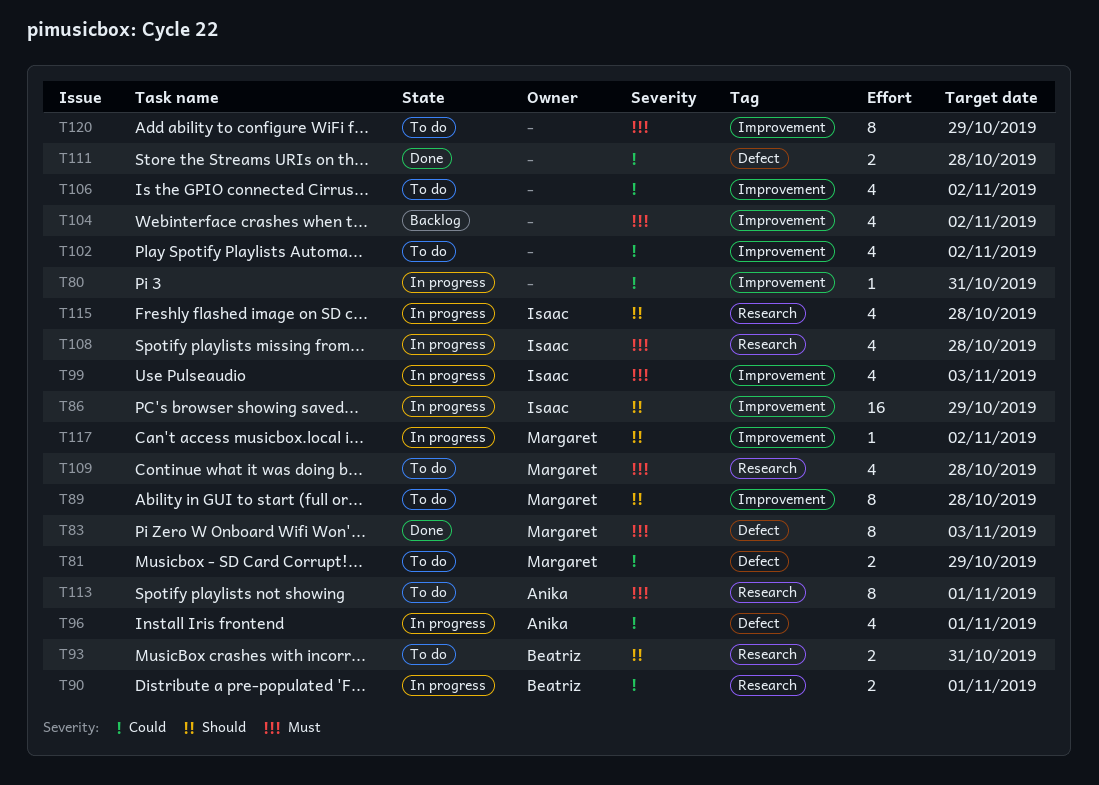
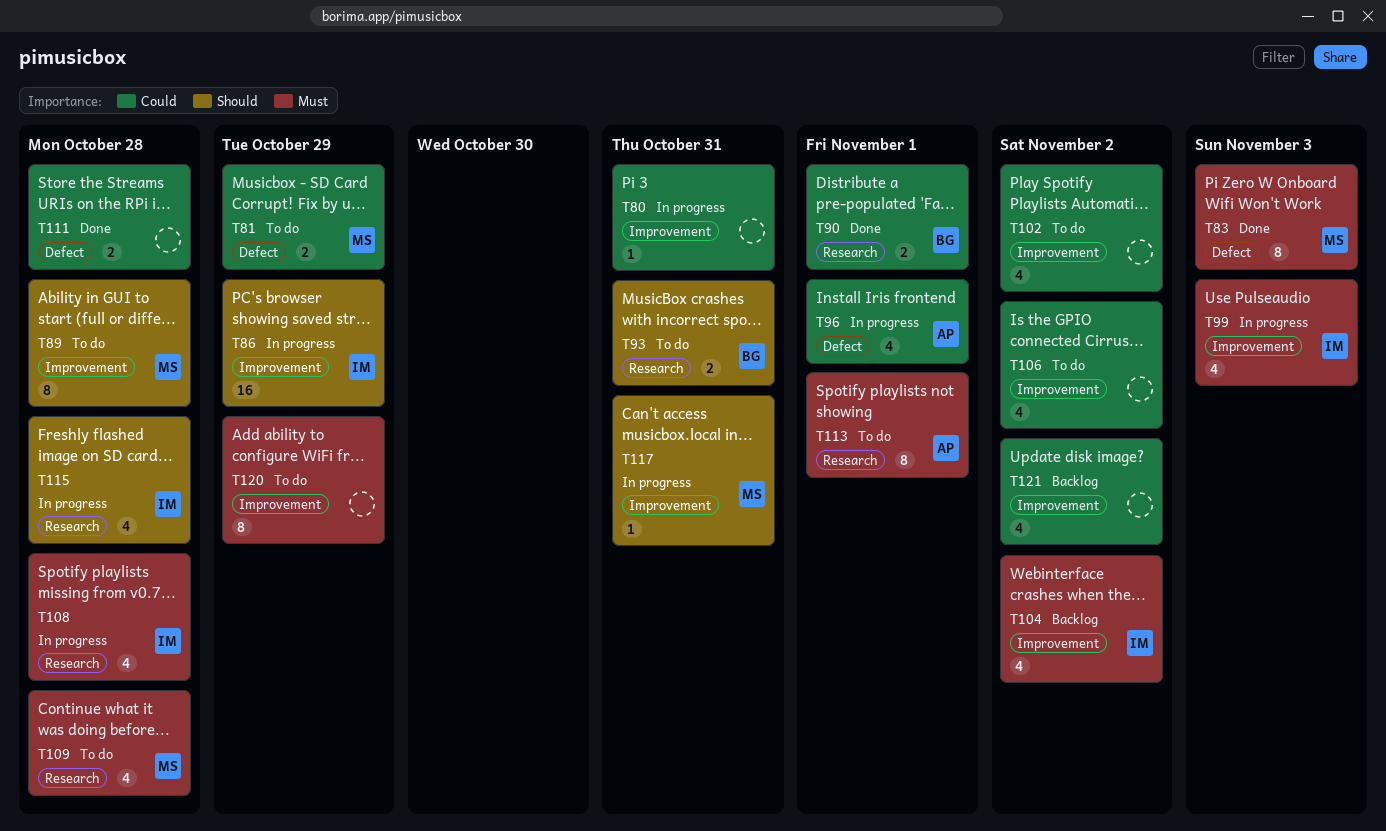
T90, status: In progress -> Done
T104, owner: none -> Isaac
T117, due: Nov 2 -> Oct 31
T121: none -> present

